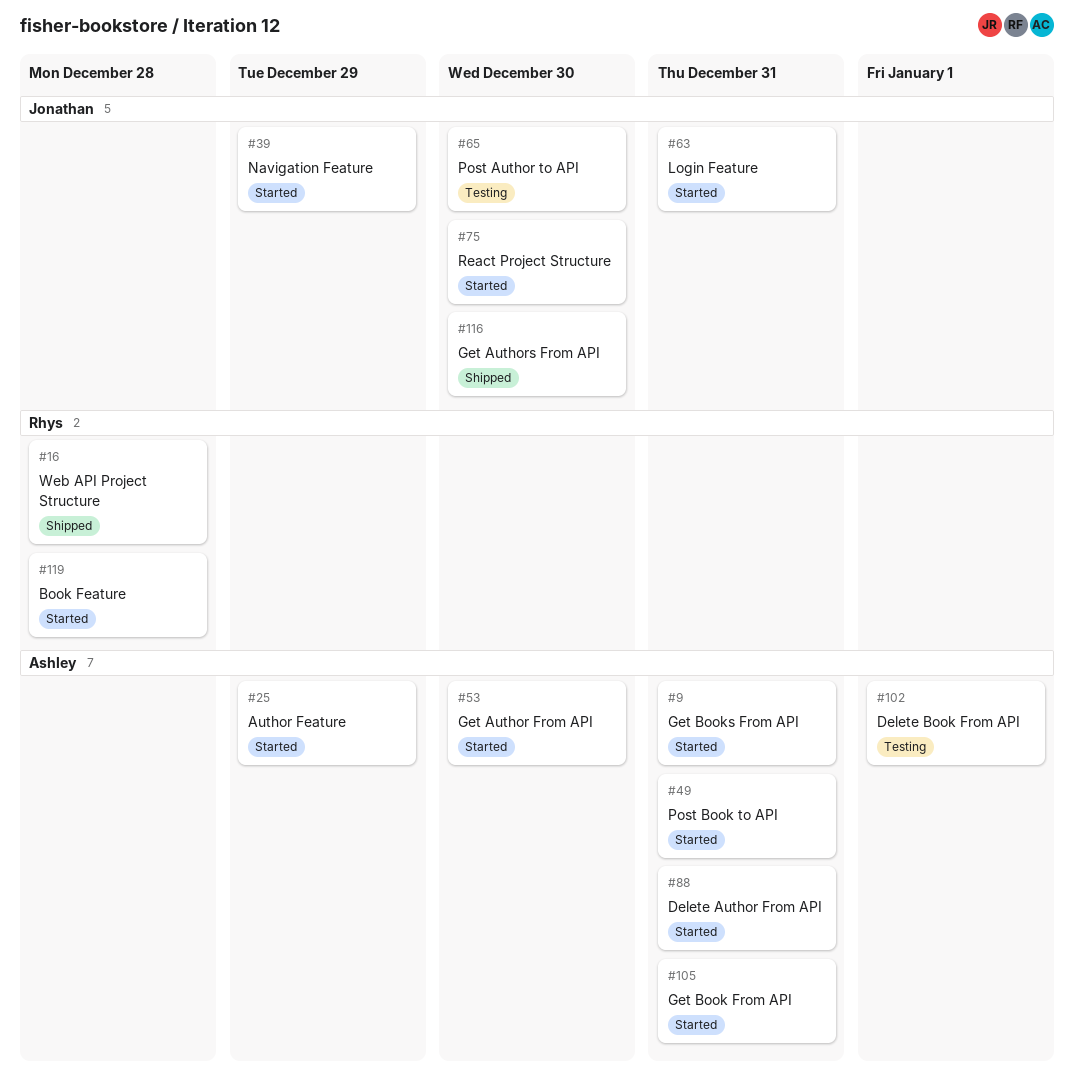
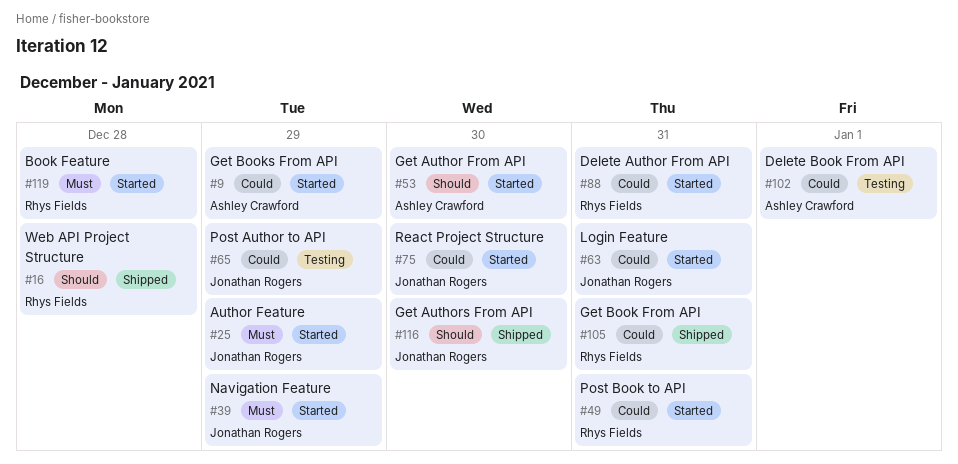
#9, due: Dec 31 -> Dec 29
#25, owner: Ashley Crawford -> Jonathan Rogers
#49, owner: Ashley Crawford -> Rhys Fields
#65, due: Dec 30 -> Dec 29
#88, owner: Ashley Crawford -> Rhys Fields
#105, status: Started -> Shipped
#105, owner: Ashley Crawford -> Rhys Fields

